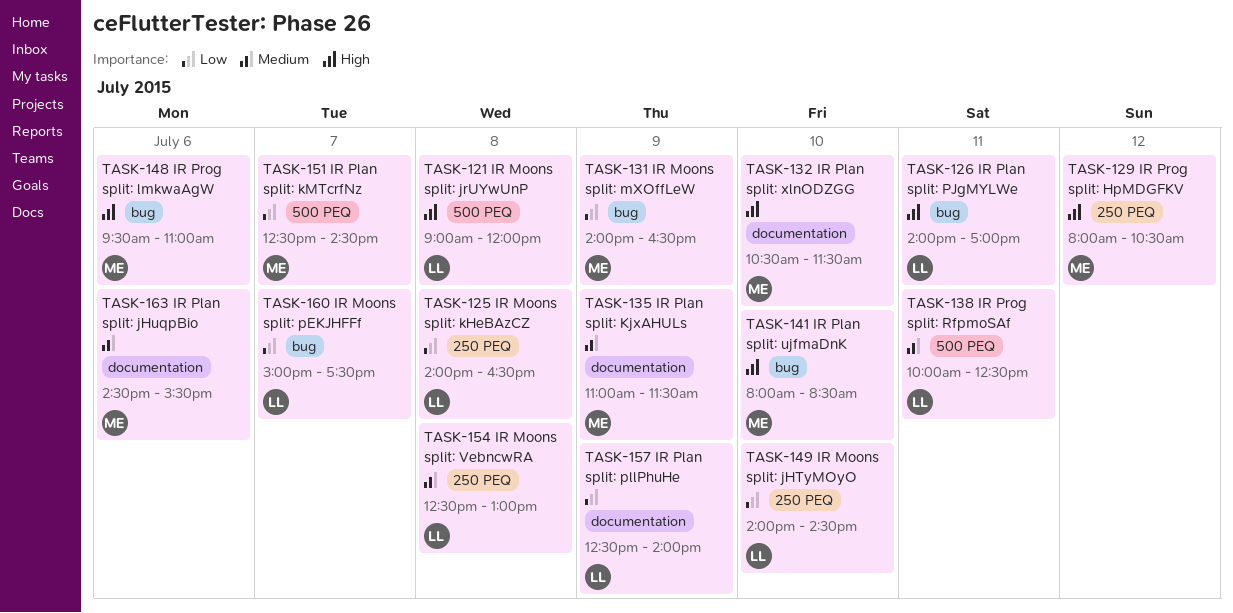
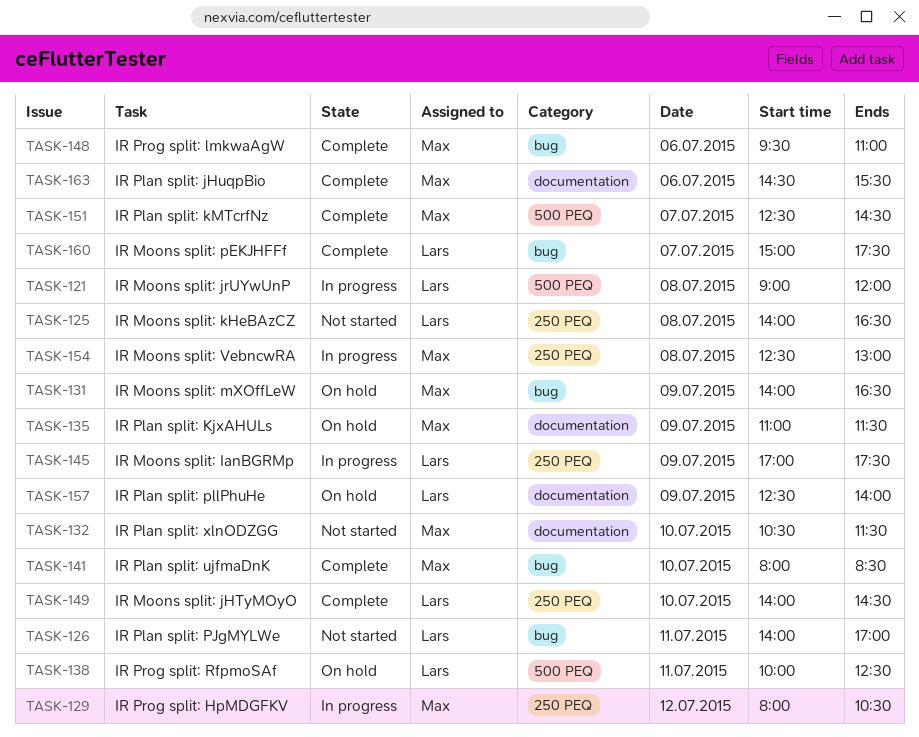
TASK-145: none -> present
TASK-154, owner: Lars -> Max

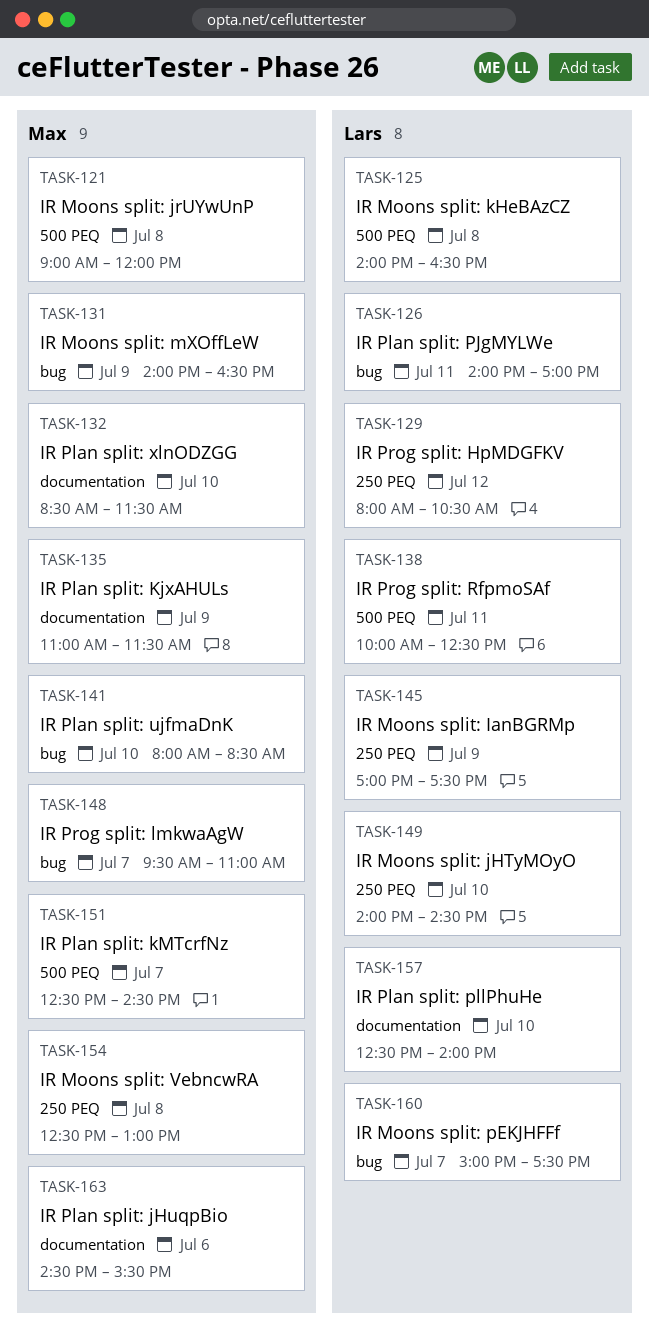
TASK-121, owner: Lars -> Max
TASK-125, label: 250 PEQ -> 500 PEQ
TASK-129, owner: Max -> Lars
TASK-132, begins: 10:30 -> 08:30
TASK-148, day: Jul 6 -> Jul 7
TASK-157, day: Jul 9 -> Jul 10

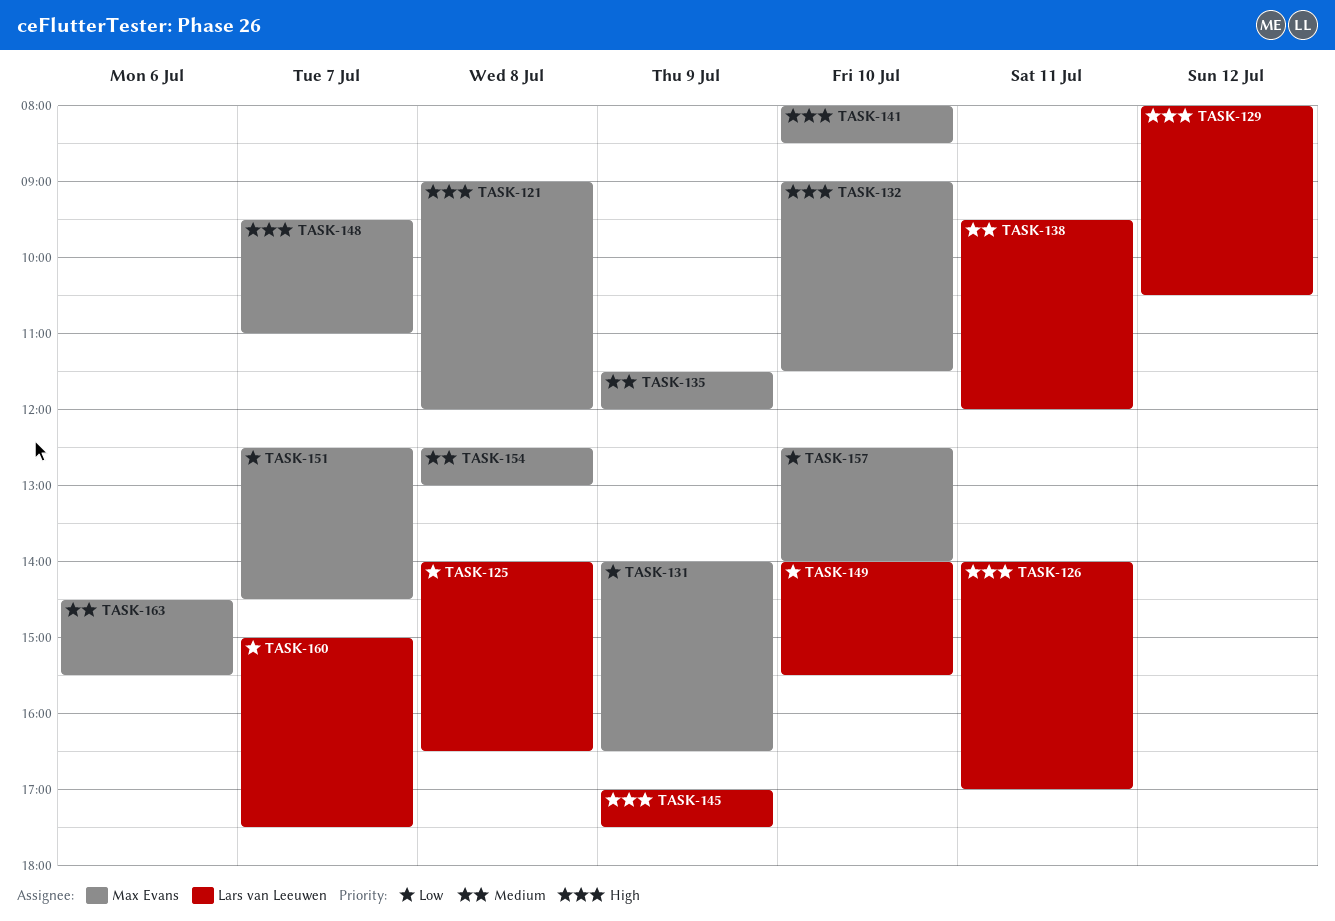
TASK-132, begins: 08:30 -> 09:00
TASK-135, begins: 11:00 -> 11:30
TASK-135, ends: 11:30 -> 12:00
TASK-138, begins: 10:00 -> 09:30
TASK-138, ends: 12:30 -> 12:00
TASK-149, ends: 14:30 -> 15:30
TASK-157, owner: Lars van Leeuwen -> Max Evans

